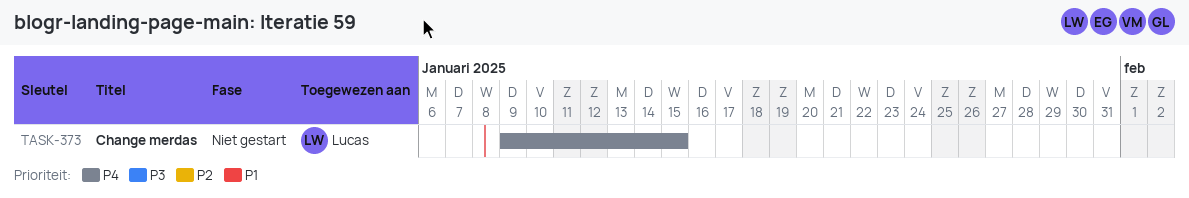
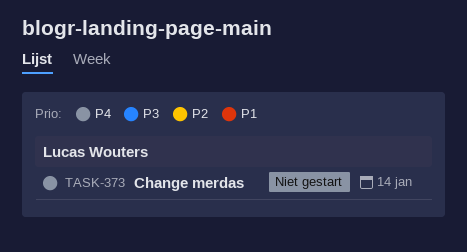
TASK-373, due: Jan 15 -> Jan 14

